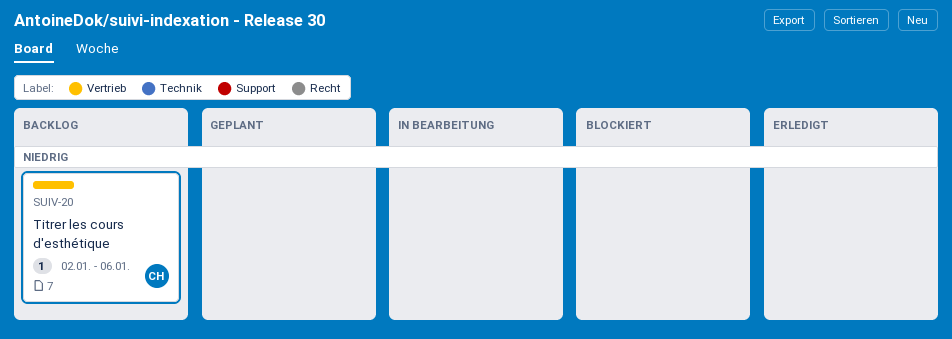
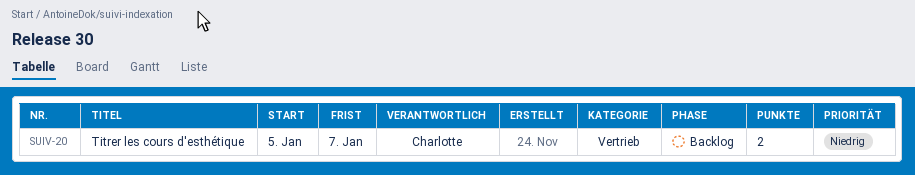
SUIV-20, estimate: 1 -> 2
SUIV-20, start: Jan 2 -> Jan 5
SUIV-20, due: Jan 6 -> Jan 7

